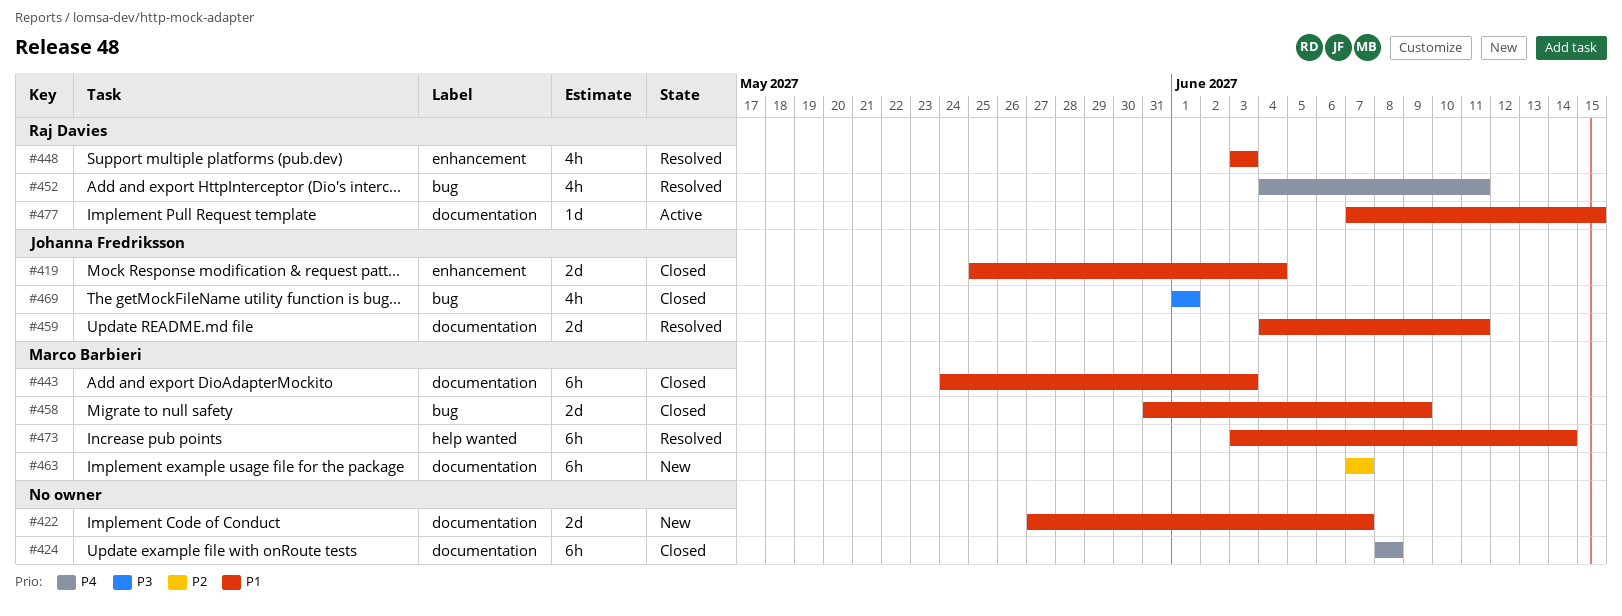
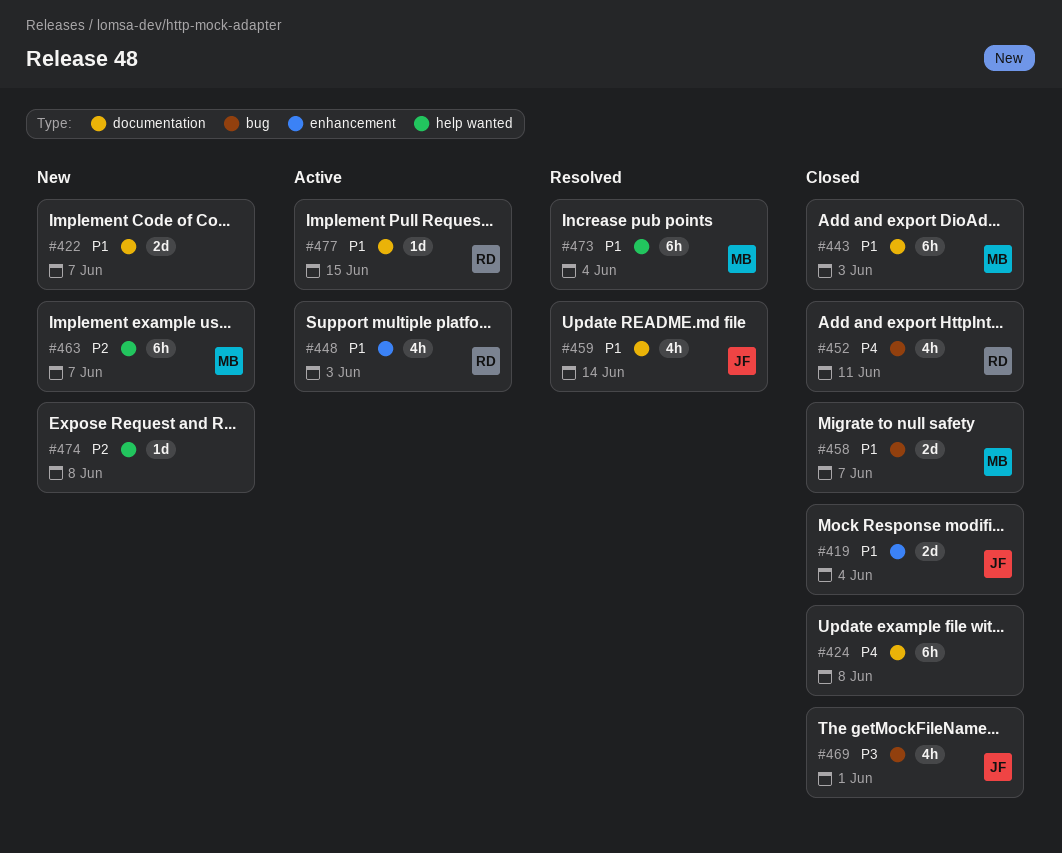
#448, status: Resolved -> Active
#452, status: Resolved -> Closed
#458, due: Jun 9 -> Jun 7
#459, estimate: 2d -> 4h
#459, due: Jun 11 -> Jun 14
#463, label: documentation -> help wanted
#473, due: Jun 14 -> Jun 4
#474: none -> present

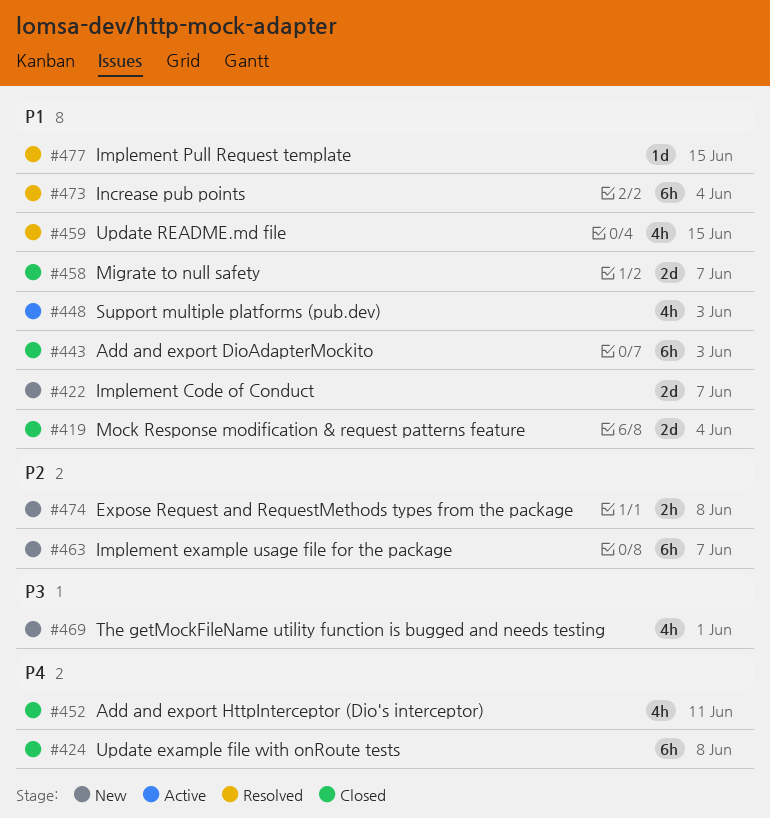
#459, due: Jun 14 -> Jun 15
#469, status: Closed -> New
#474, estimate: 1d -> 2h
#477, status: Active -> Resolved

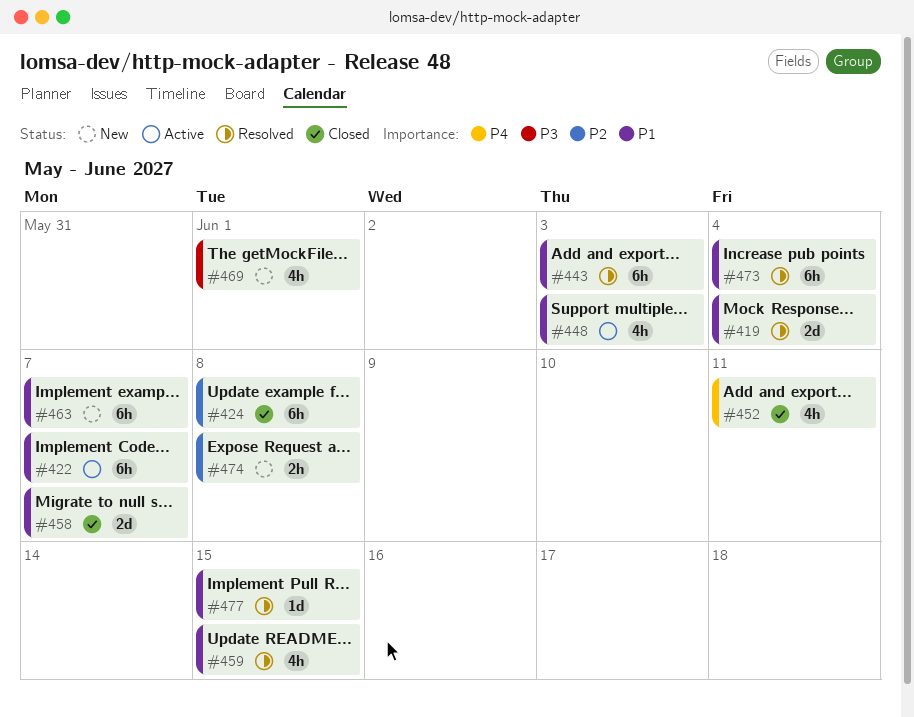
#419, status: Closed -> Resolved
#422, status: New -> Active
#422, estimate: 2d -> 6h
#424, priority: P4 -> P2
#443, status: Closed -> Resolved
#463, priority: P2 -> P1

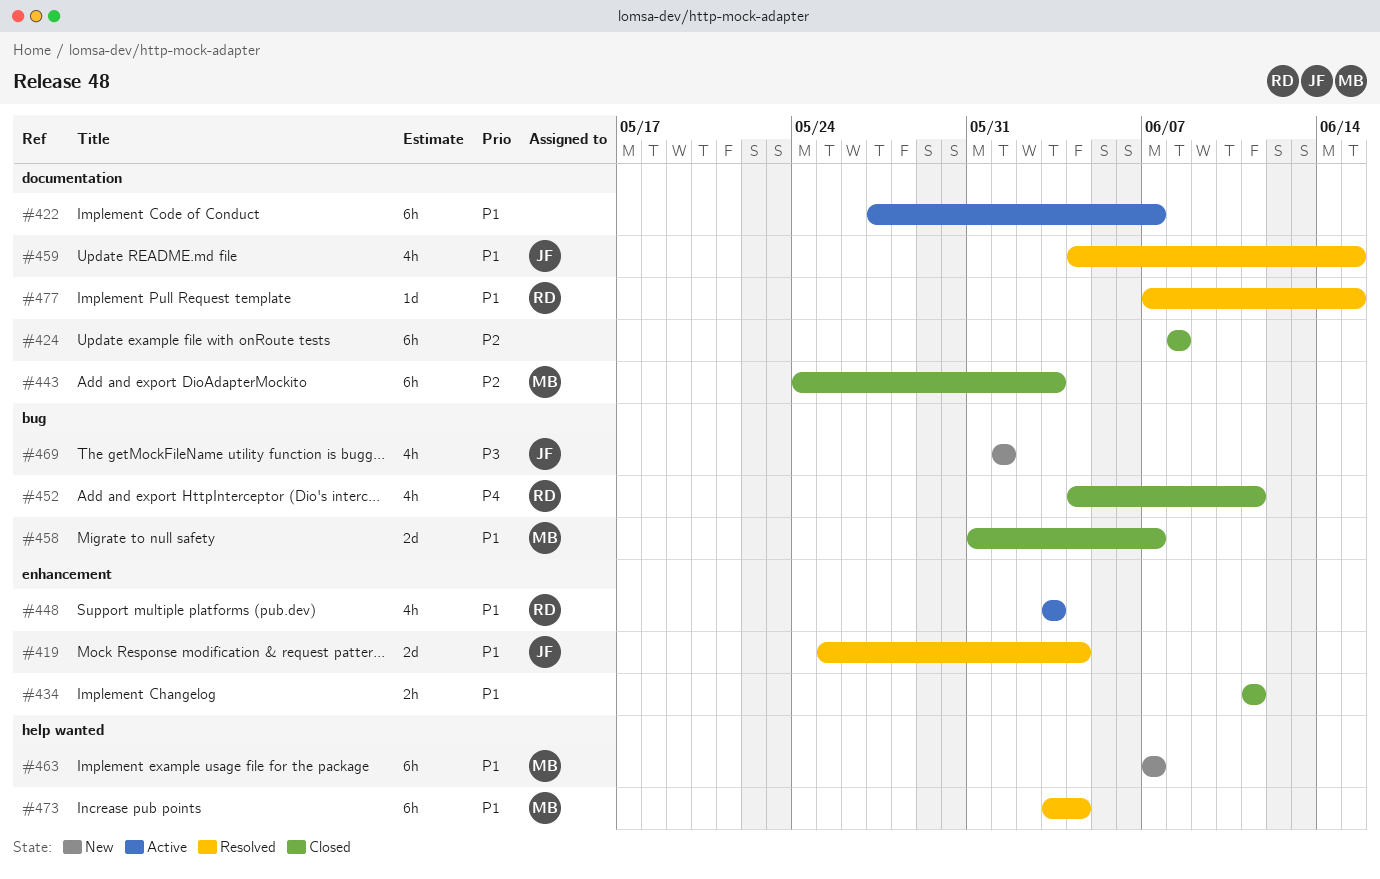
#434: none -> present
#443, status: Resolved -> Closed
#443, priority: P1 -> P2
#474: present -> none

